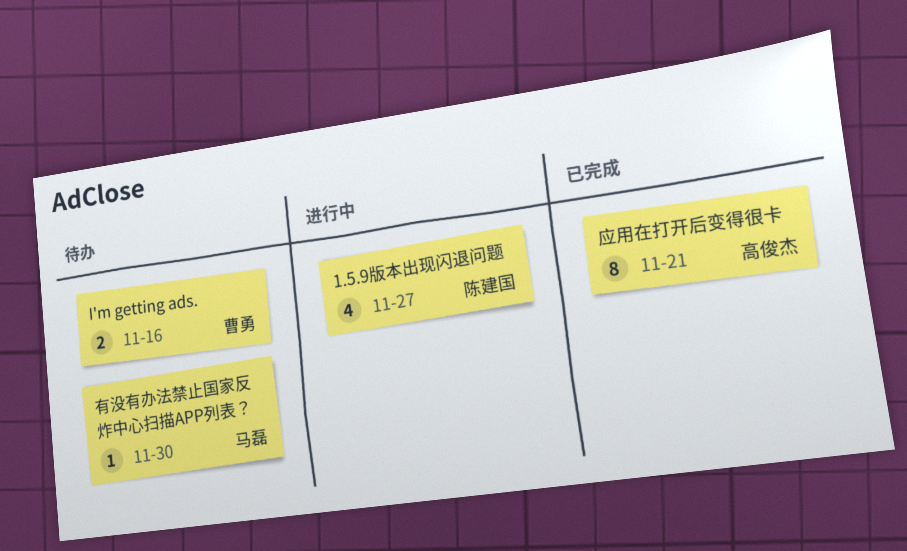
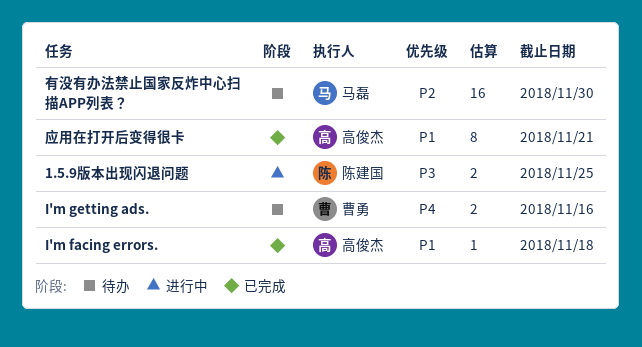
1.5.9版本出现闪退问题, estimate: 4 -> 2
1.5.9版本出现闪退问题, due: Nov 27 -> Nov 25
I'm facing errors.: none -> present
有没有办法禁止国家反炸中心扫描APP列表？, estimate: 1 -> 16

